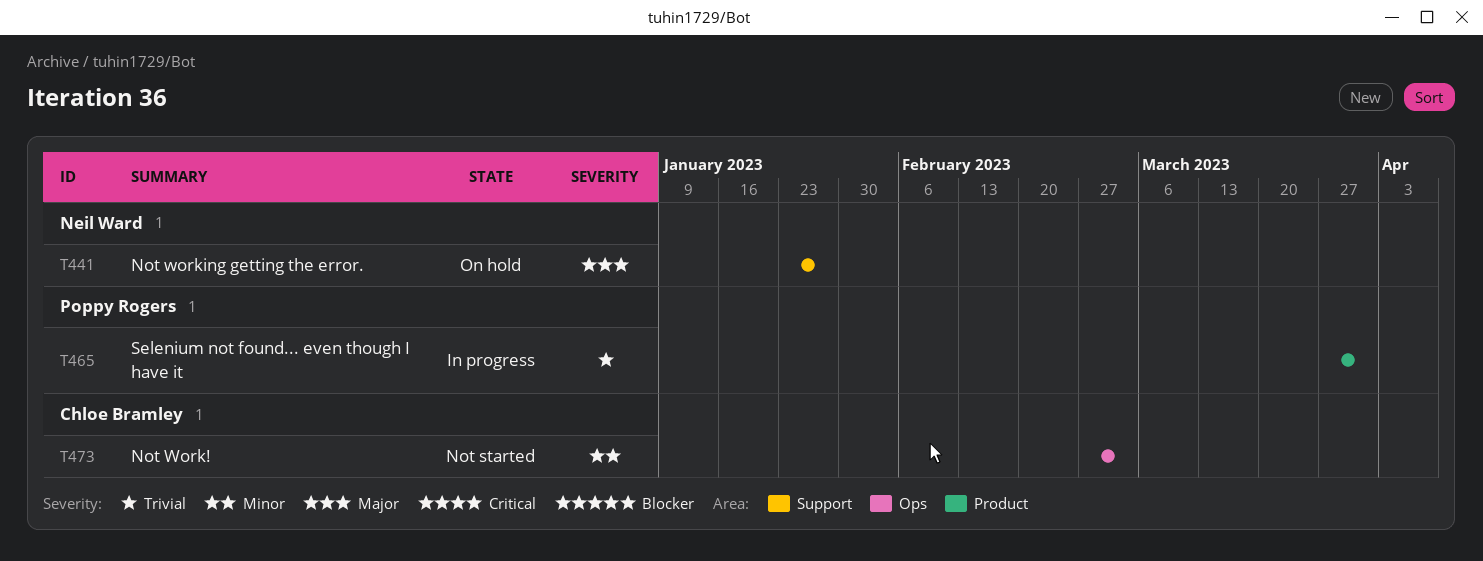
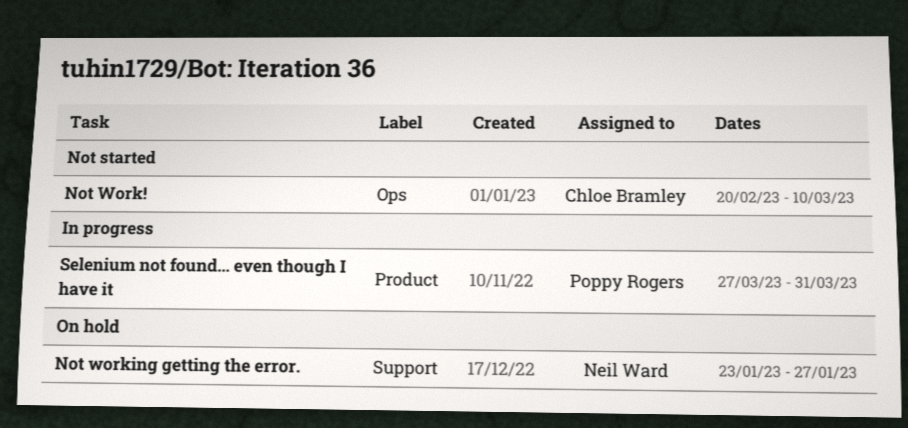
Not Work!, start: Feb 27 -> Feb 20
Not Work!, due: Mar 3 -> Mar 10

